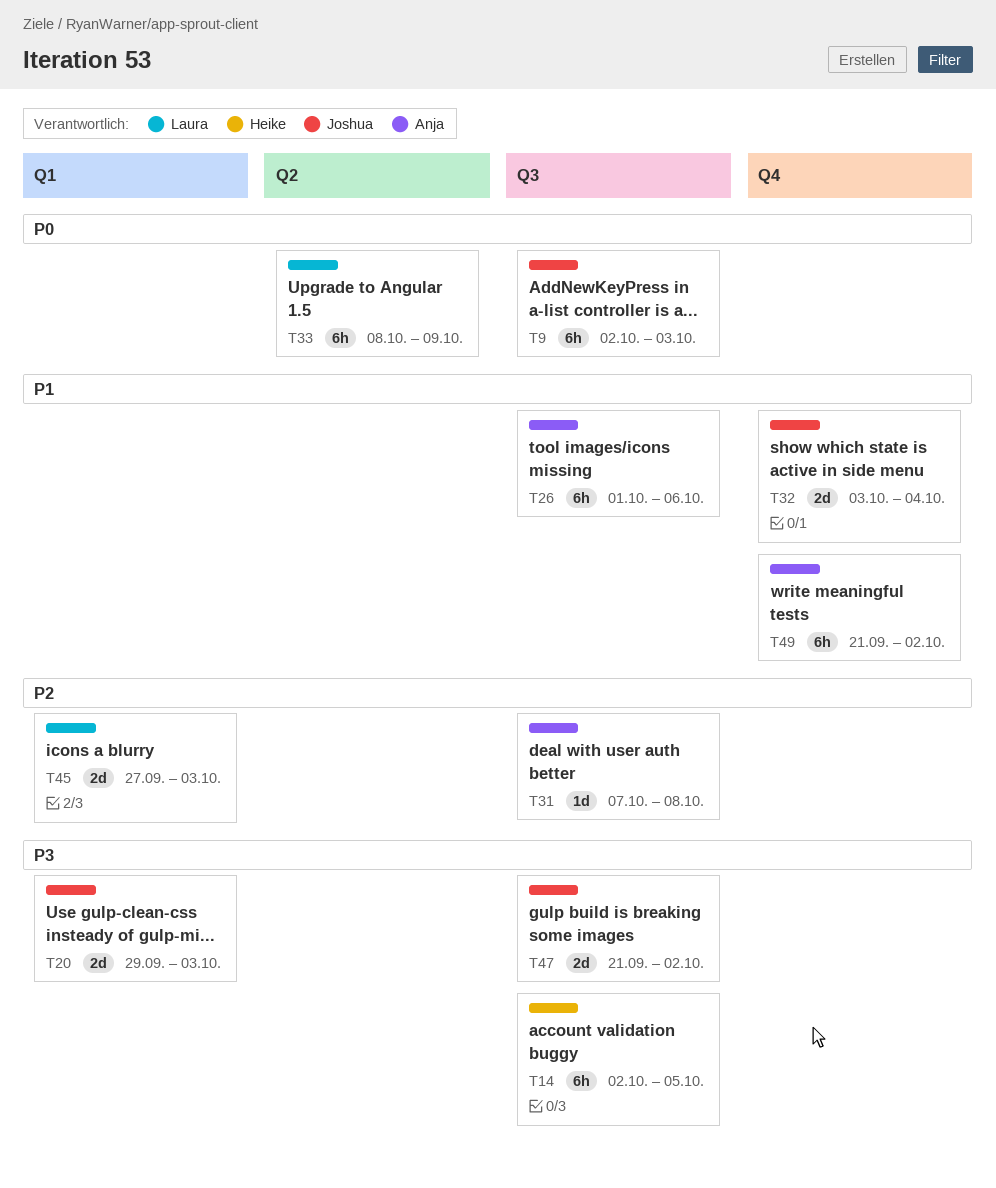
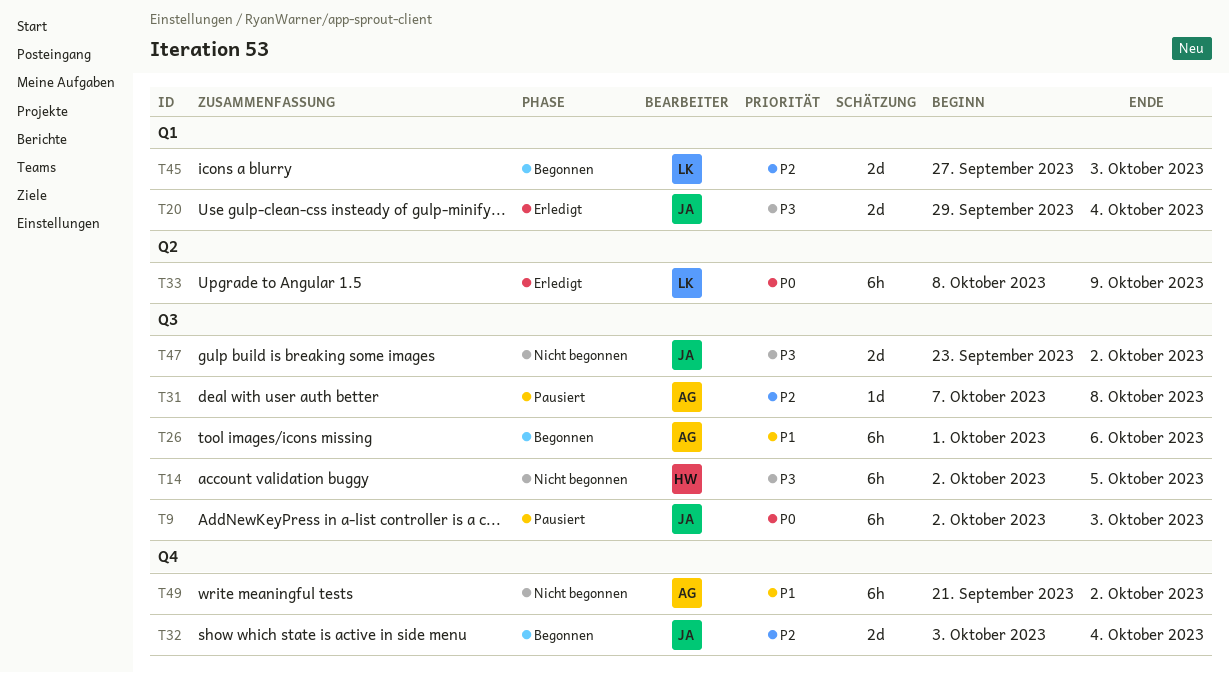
T20, due: Oct 3 -> Oct 4
T32, priority: P1 -> P2
T47, start: Sep 21 -> Sep 23

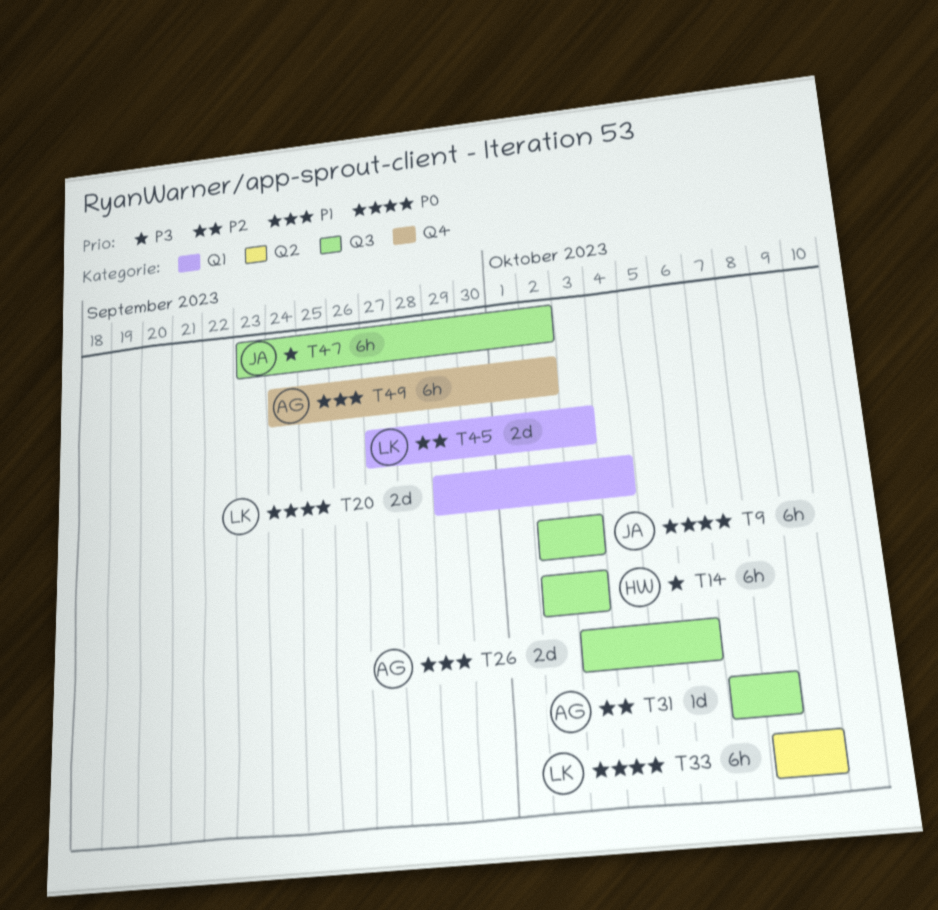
T14, due: Oct 5 -> Oct 3
T20, owner: JA -> LK
T20, priority: P3 -> P0
T26, estimate: 6h -> 2d
T26, start: Oct 1 -> Oct 3
T32: present -> none
T47, estimate: 2d -> 6h
T49, start: Sep 21 -> Sep 24

